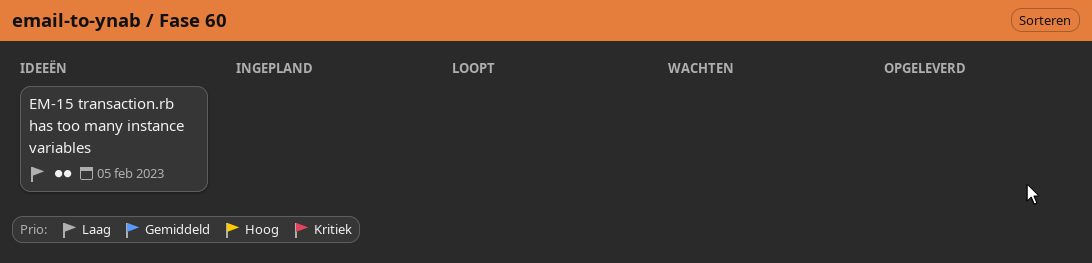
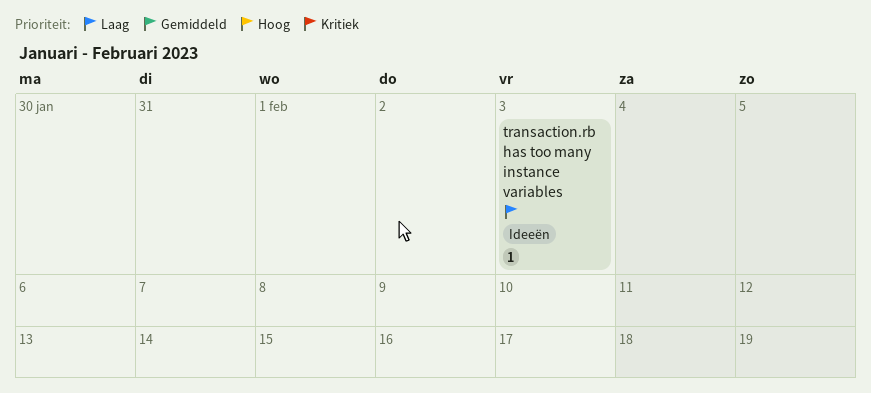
transaction.rb has too many instance variables, estimate: 2 -> 1
transaction.rb has too many instance variables, due: Feb 5 -> Feb 3

